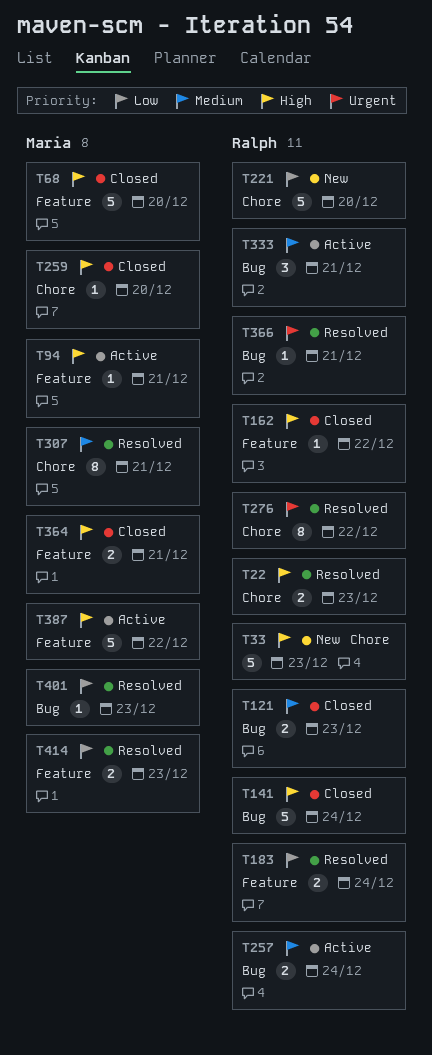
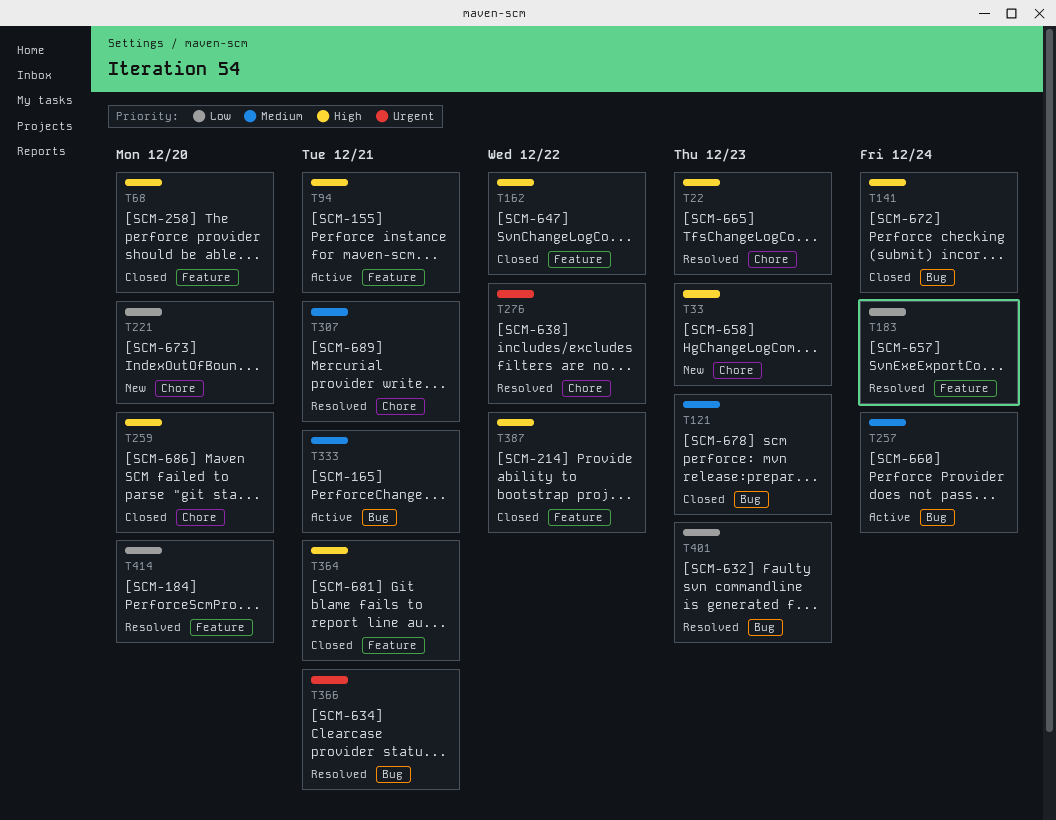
T387, status: Active -> Closed
T414, due: Dec 23 -> Dec 20

